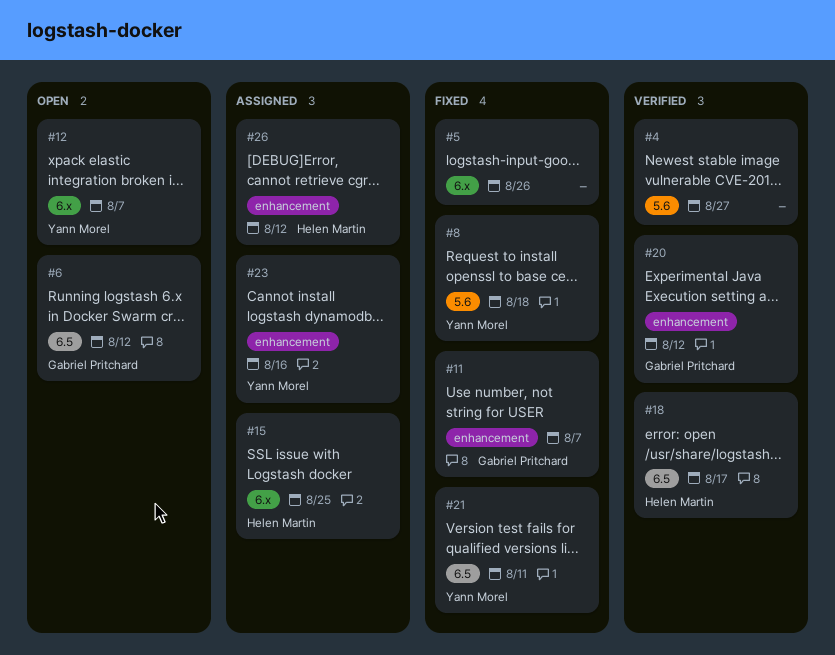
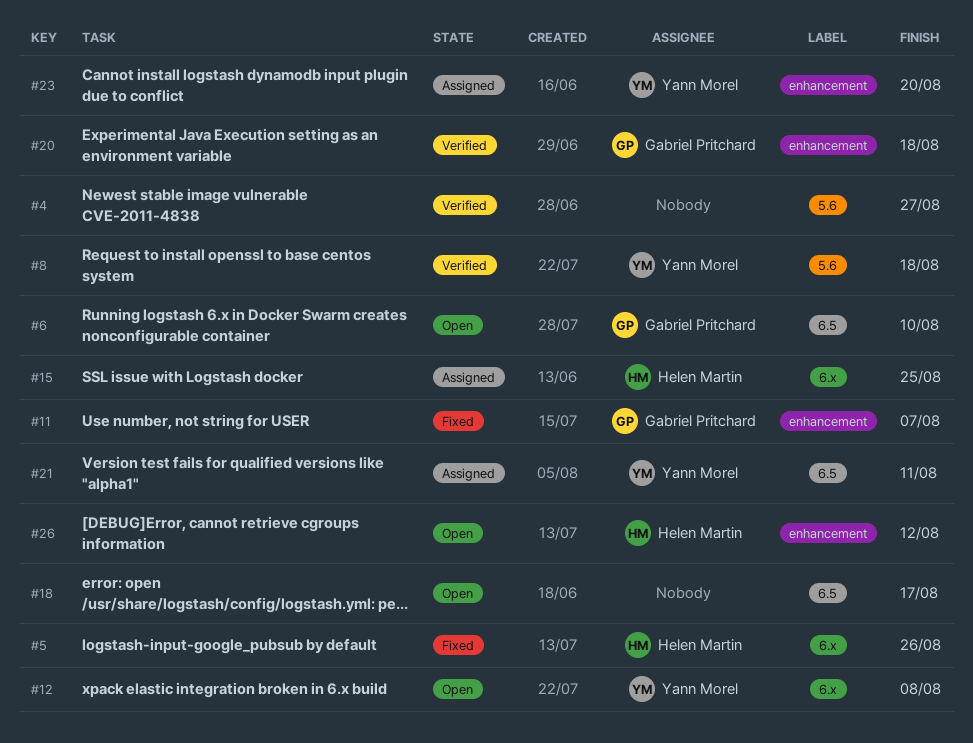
#5, owner: none -> Helen Martin
#6, due: Aug 12 -> Aug 10
#8, status: Fixed -> Verified
#12, due: Aug 7 -> Aug 8
#18, status: Verified -> Open
#18, owner: Helen Martin -> none
#20, due: Aug 12 -> Aug 18
#21, status: Fixed -> Assigned
#23, due: Aug 16 -> Aug 20
#26, status: Assigned -> Open

